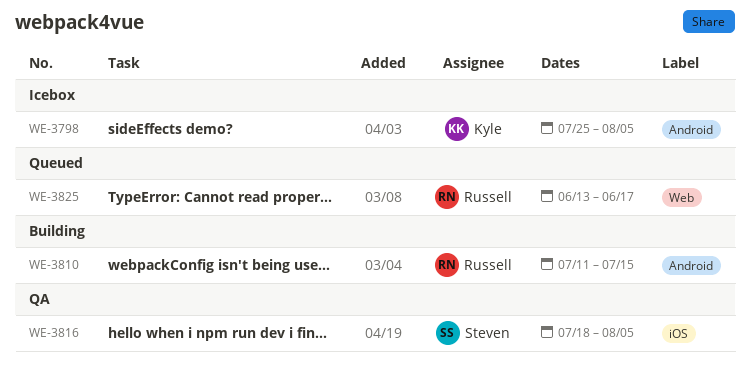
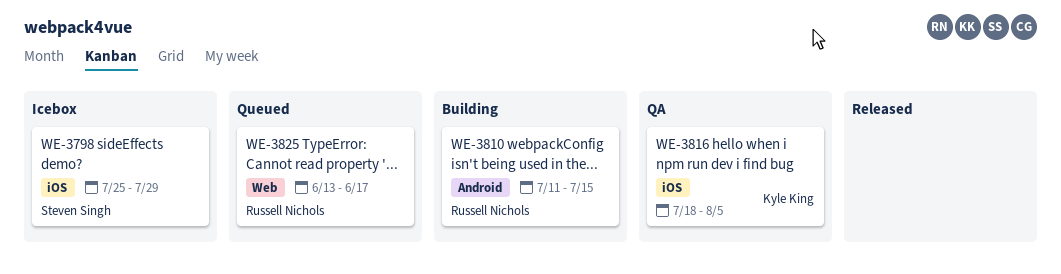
WE-3798, owner: Kyle King -> Steven Singh
WE-3798, label: Android -> iOS
WE-3798, due: Aug 5 -> Jul 29
WE-3816, owner: Steven Singh -> Kyle King

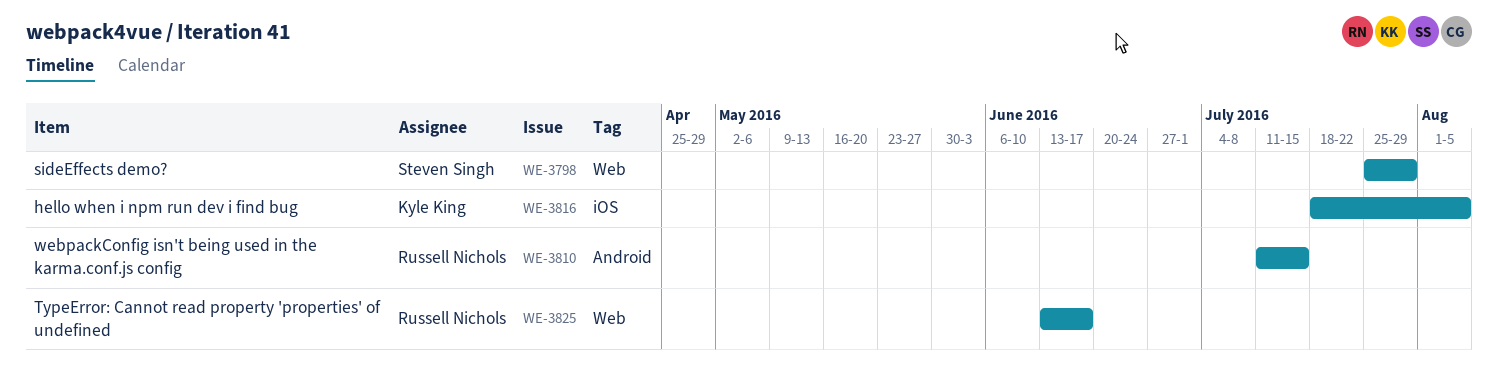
WE-3798, label: iOS -> Web

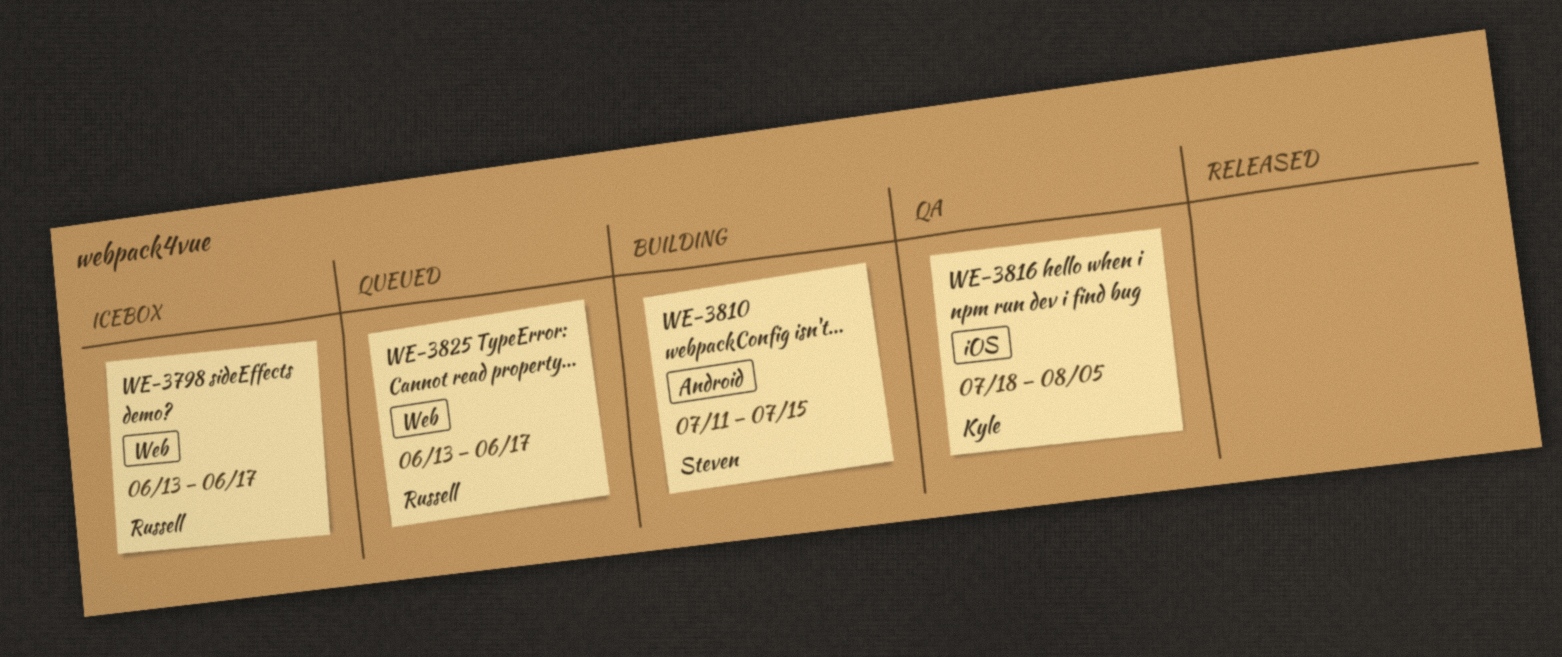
WE-3798, owner: Steven Singh -> Russell Nichols
WE-3798, start: Jul 25 -> Jun 13
WE-3798, due: Jul 29 -> Jun 17
WE-3810, owner: Russell Nichols -> Steven Singh

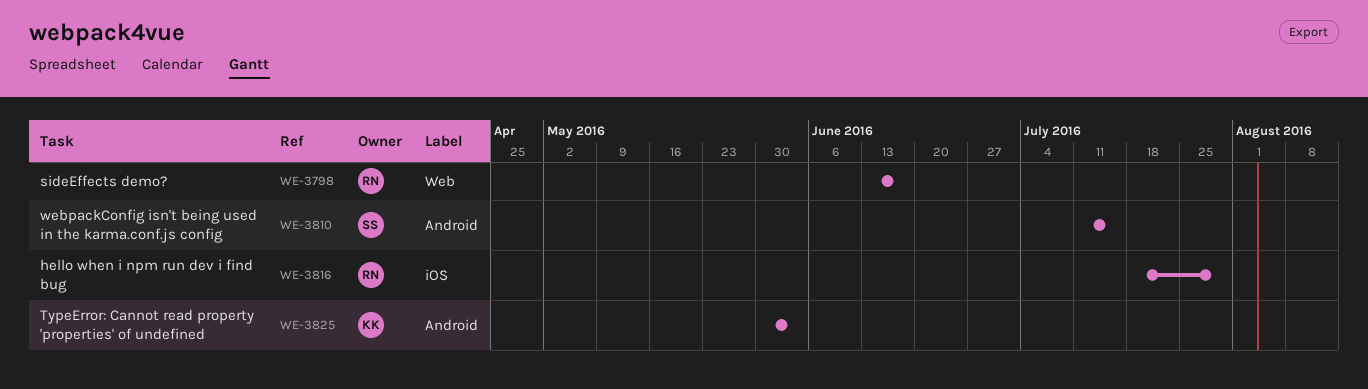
WE-3816, owner: Kyle -> Russell
WE-3816, due: Aug 5 -> Jul 29
WE-3825, owner: Russell -> Kyle
WE-3825, label: Web -> Android
WE-3825, start: Jun 13 -> May 30
WE-3825, due: Jun 17 -> Jun 3

